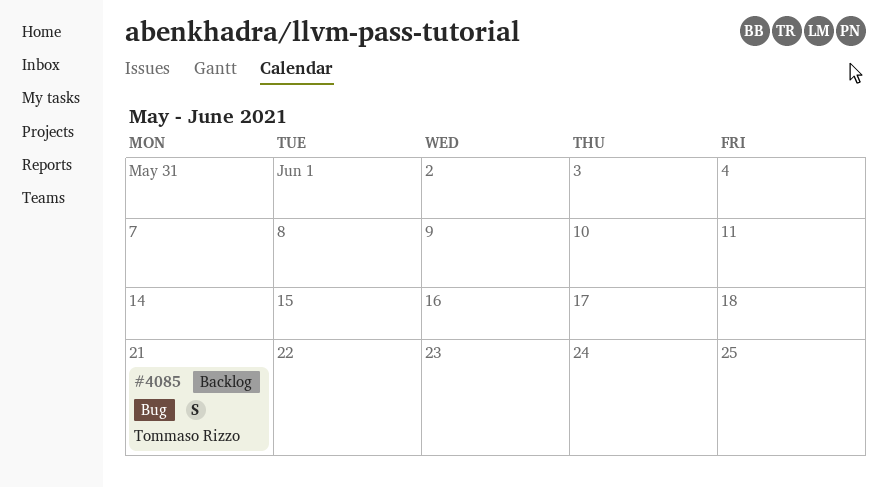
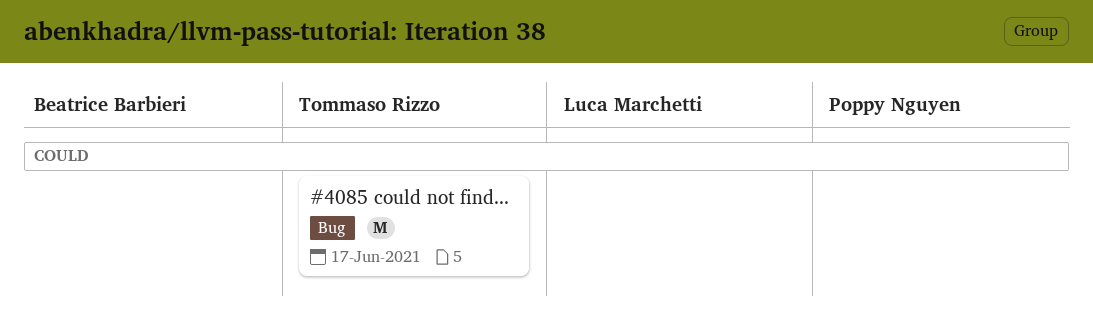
#4085, estimate: S -> M
#4085, due: Jun 21 -> Jun 17

